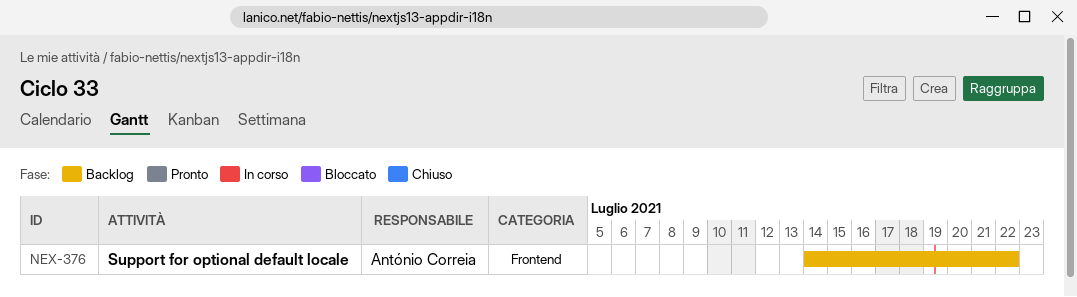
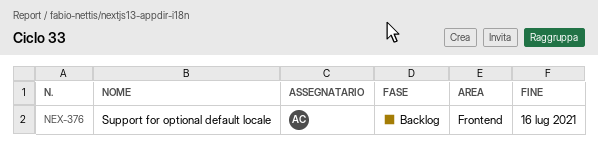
NEX-376, due: Jul 22 -> Jul 16

